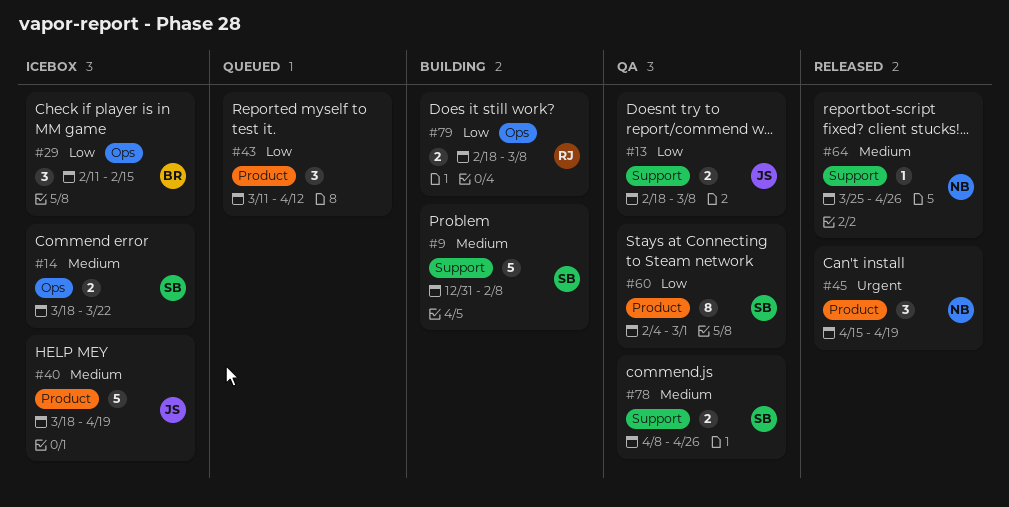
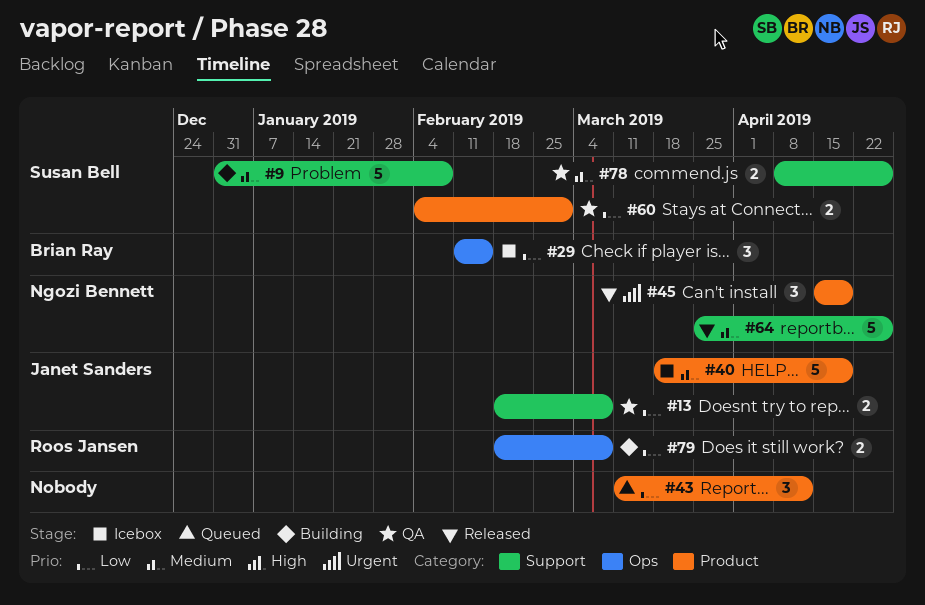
#14: present -> none
#60, estimate: 8 -> 2
#64, estimate: 1 -> 5

